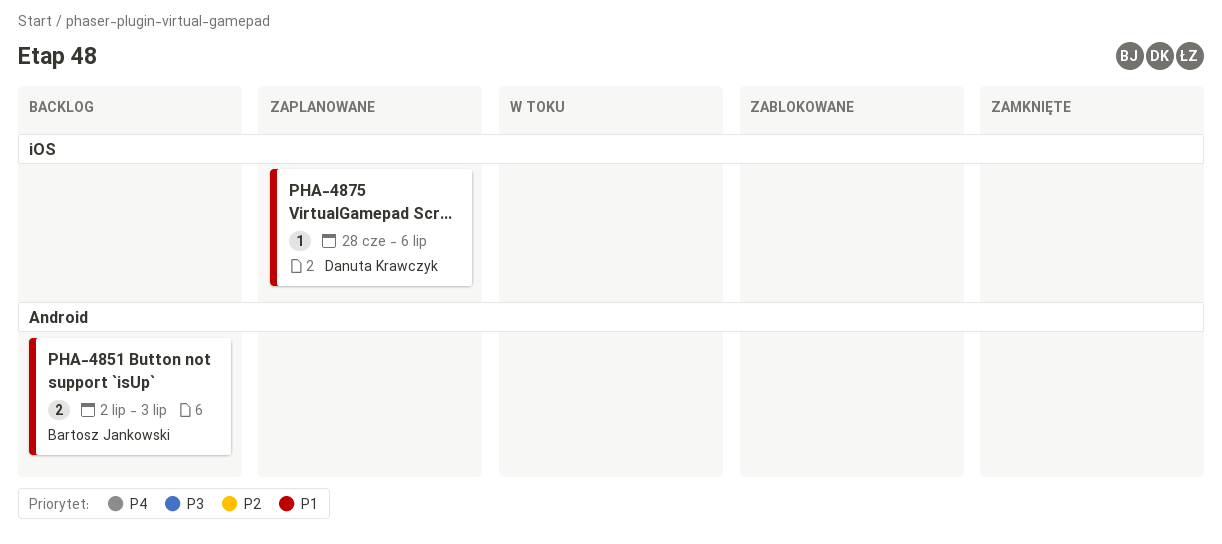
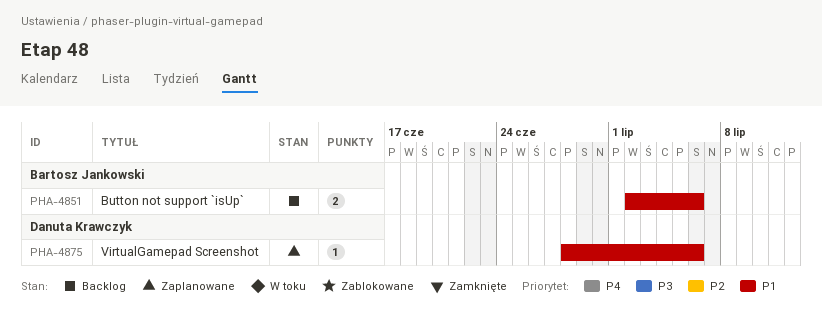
PHA-4851, due: Jul 3 -> Jul 6

